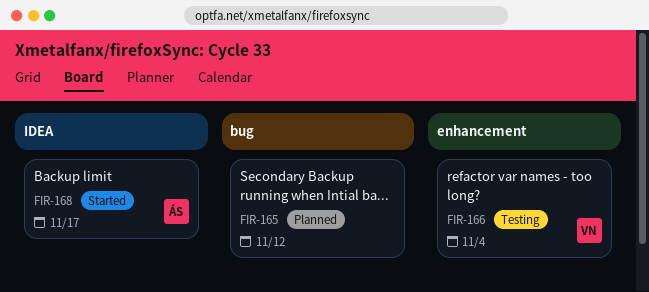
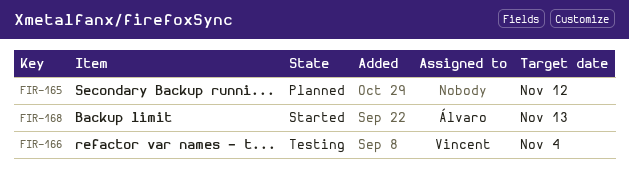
FIR-168, due: Nov 17 -> Nov 13

